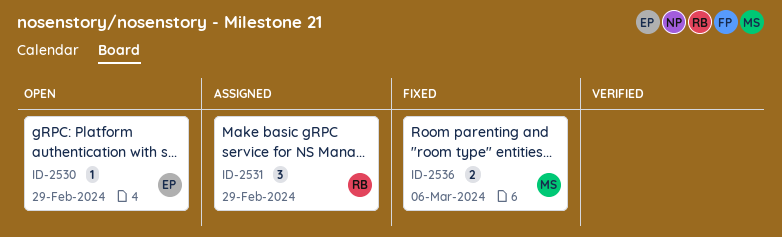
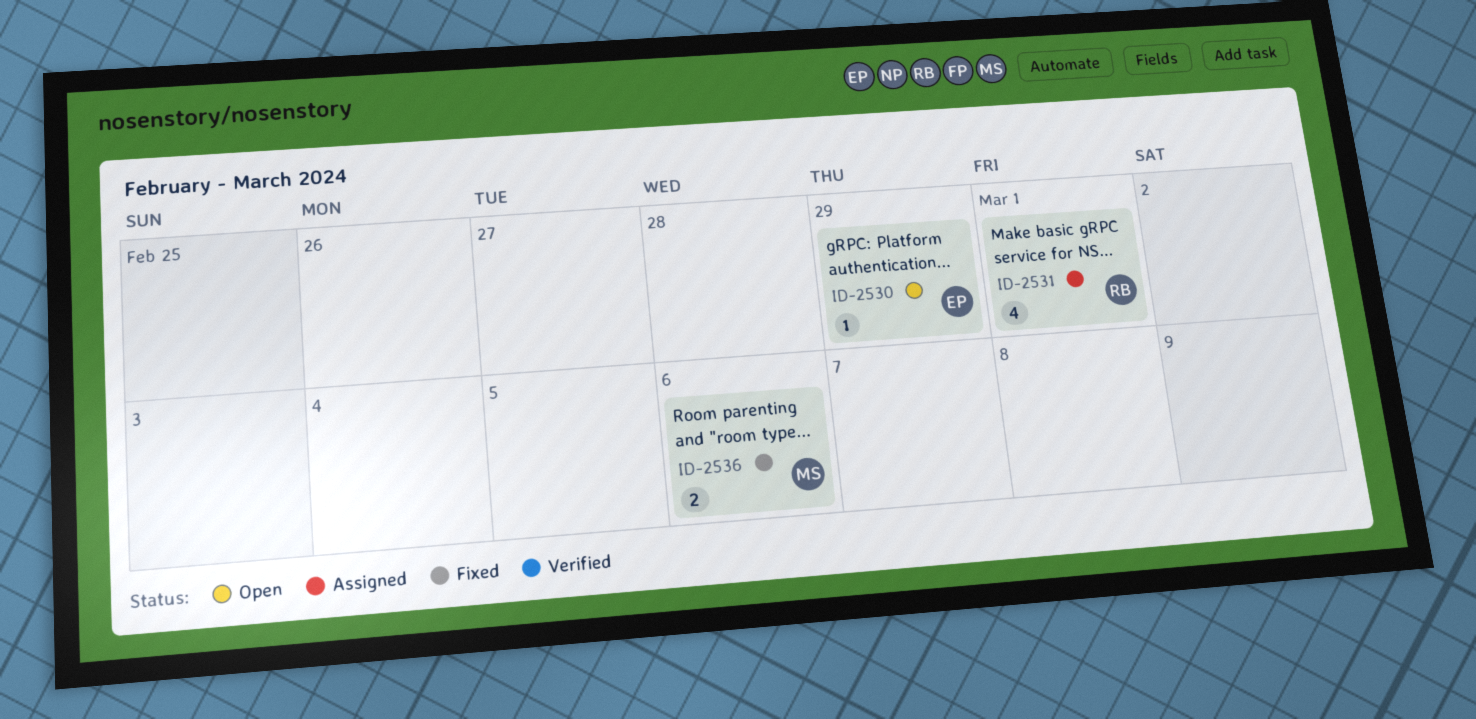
ID-2531, estimate: 3 -> 4
ID-2531, due: Feb 29 -> Mar 1

